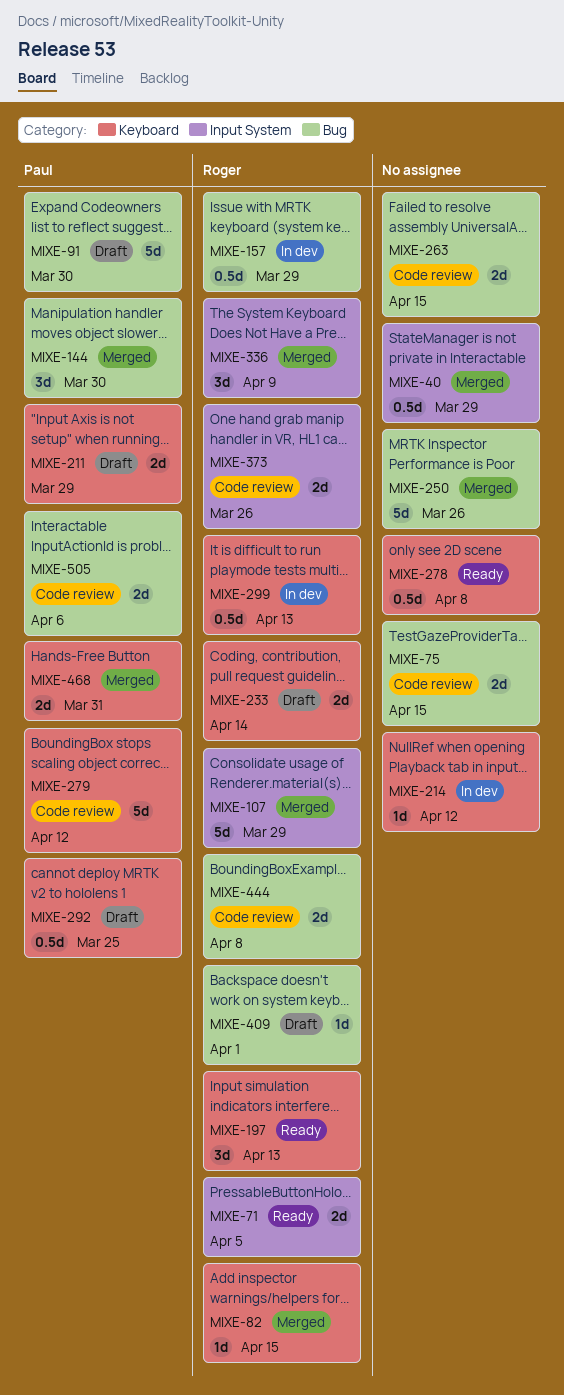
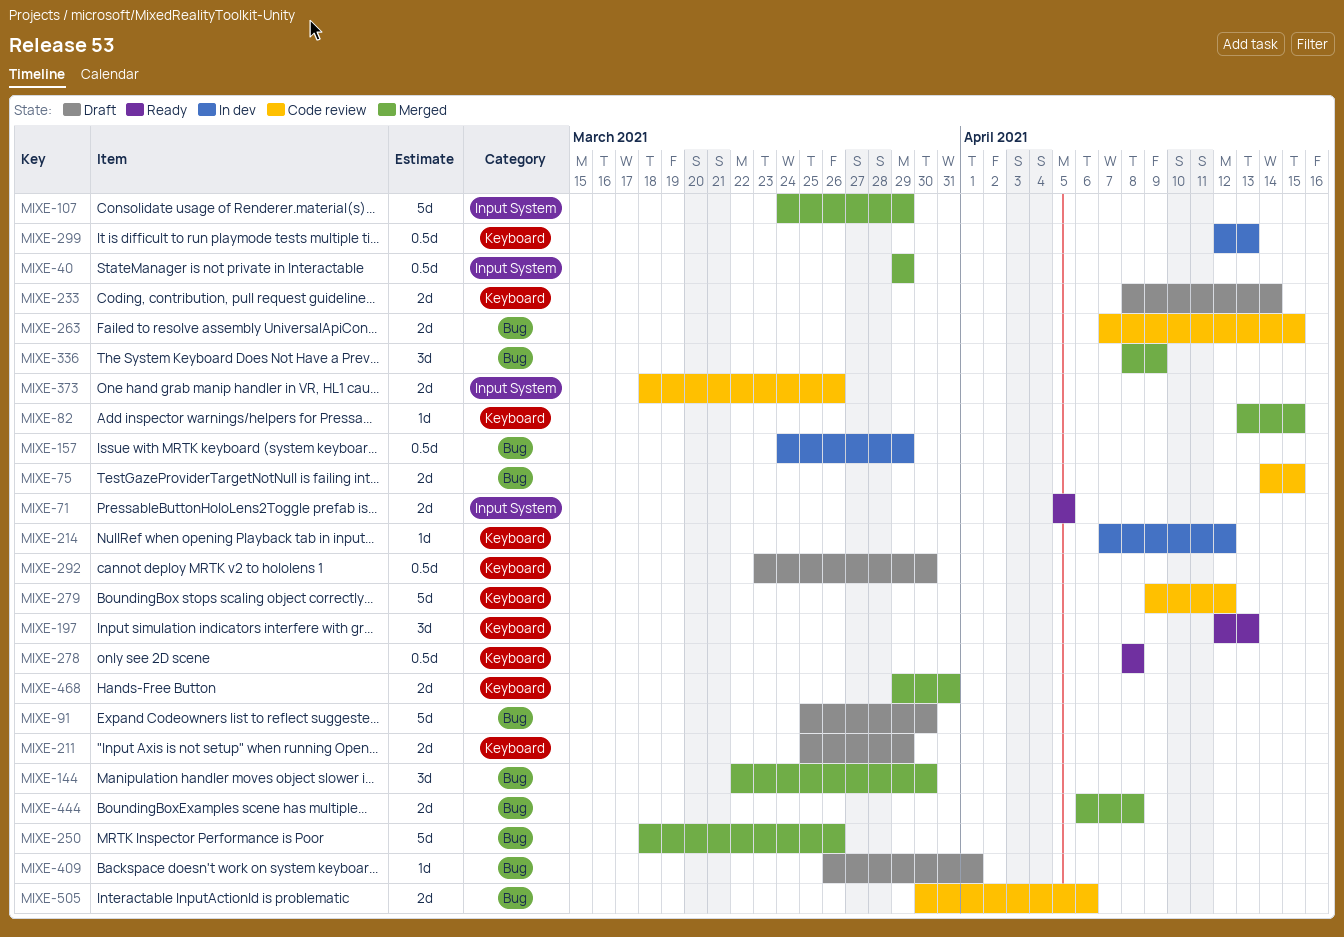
MIXE-292, due: Mar 25 -> Mar 30
MIXE-336, label: Input System -> Bug
MIXE-444, status: Code review -> Merged

